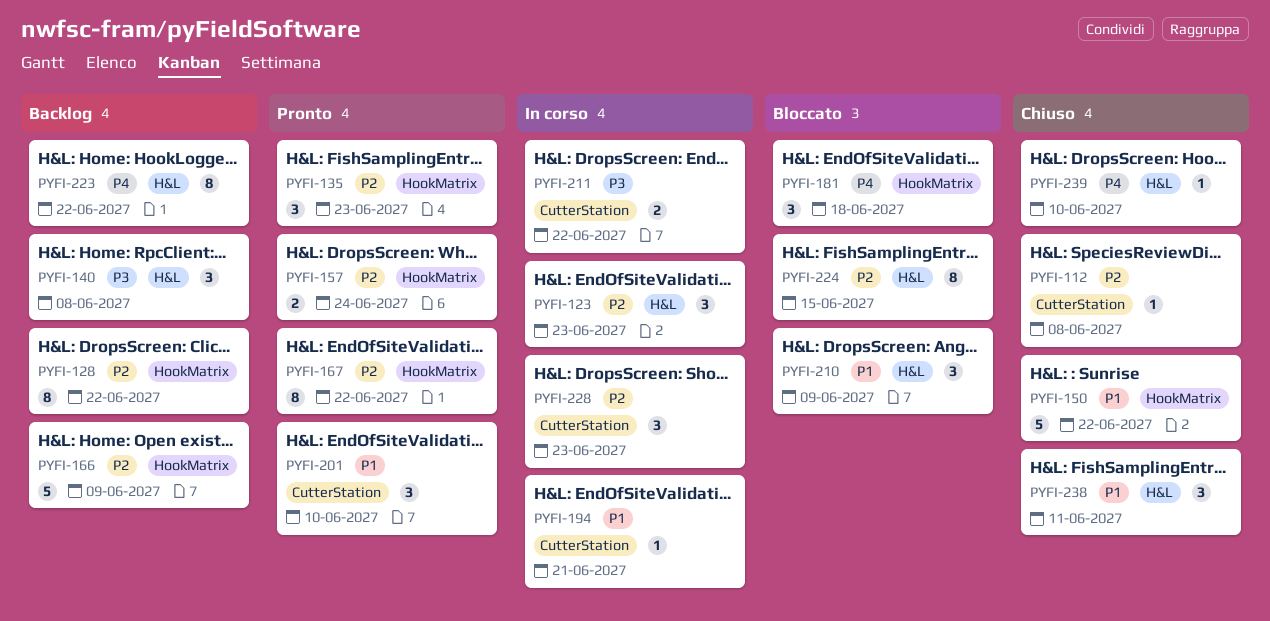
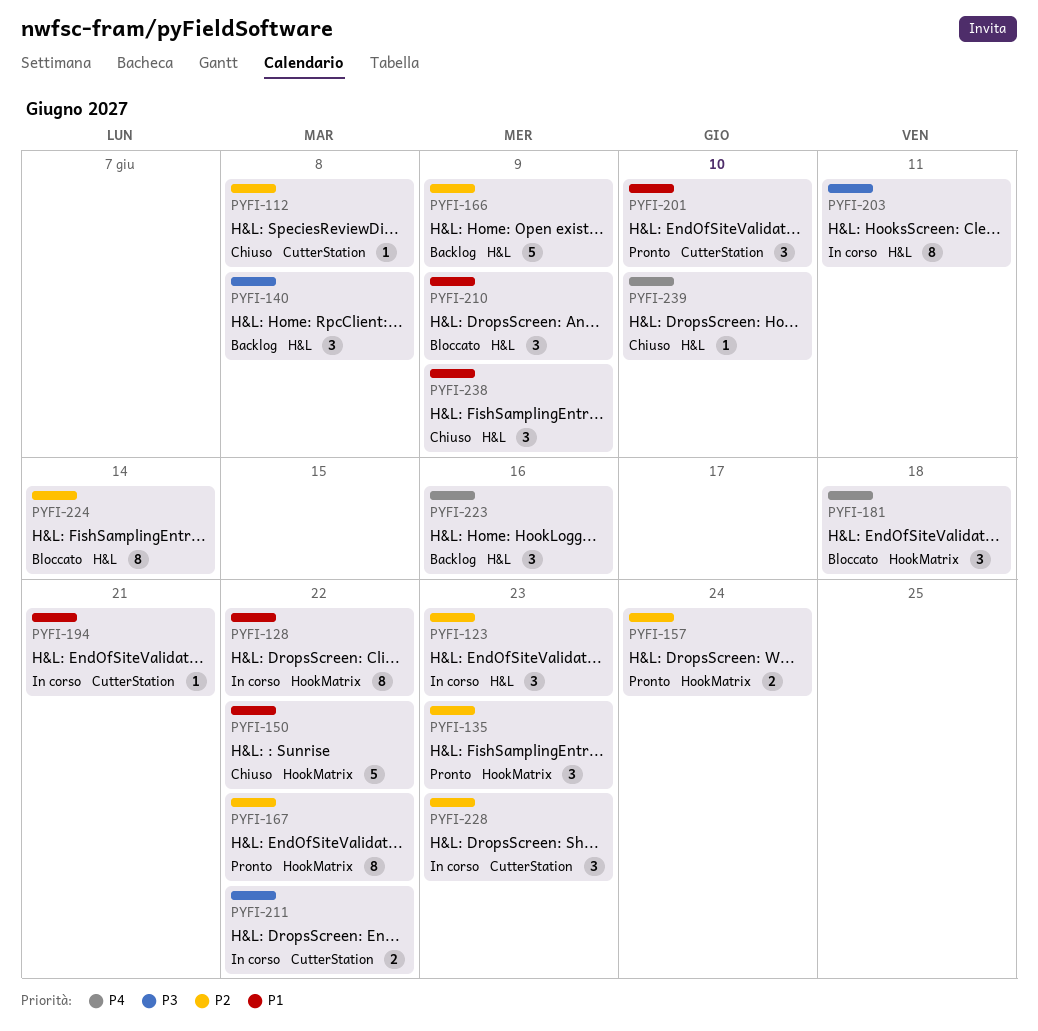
PYFI-128, status: Backlog -> In corso
PYFI-128, priority: P2 -> P1
PYFI-166, label: HookMatrix -> H&L
PYFI-203: none -> present
PYFI-223, estimate: 8 -> 3
PYFI-223, due: Jun 22 -> Jun 16
PYFI-224, due: Jun 15 -> Jun 14
PYFI-238, due: Jun 11 -> Jun 9

